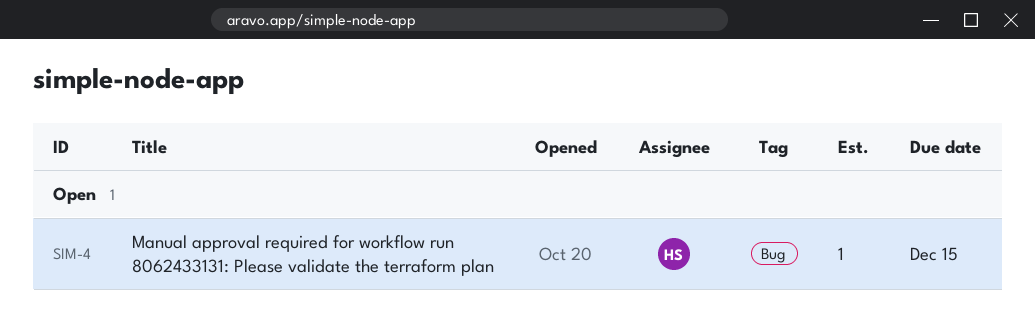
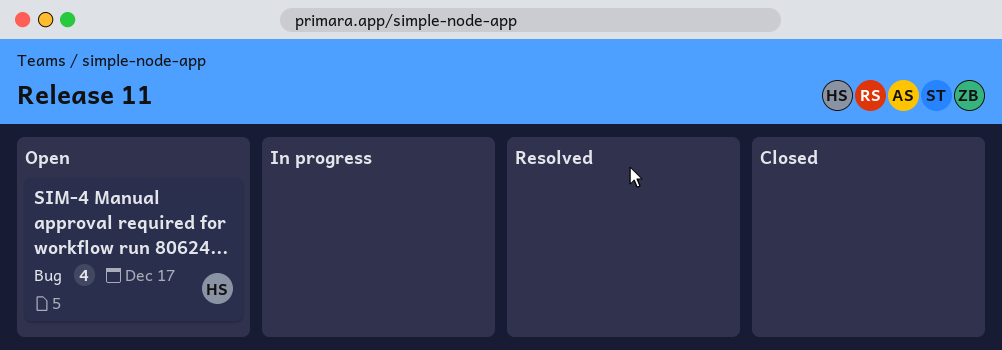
SIM-4, estimate: 1 -> 4
SIM-4, due: Dec 15 -> Dec 17

